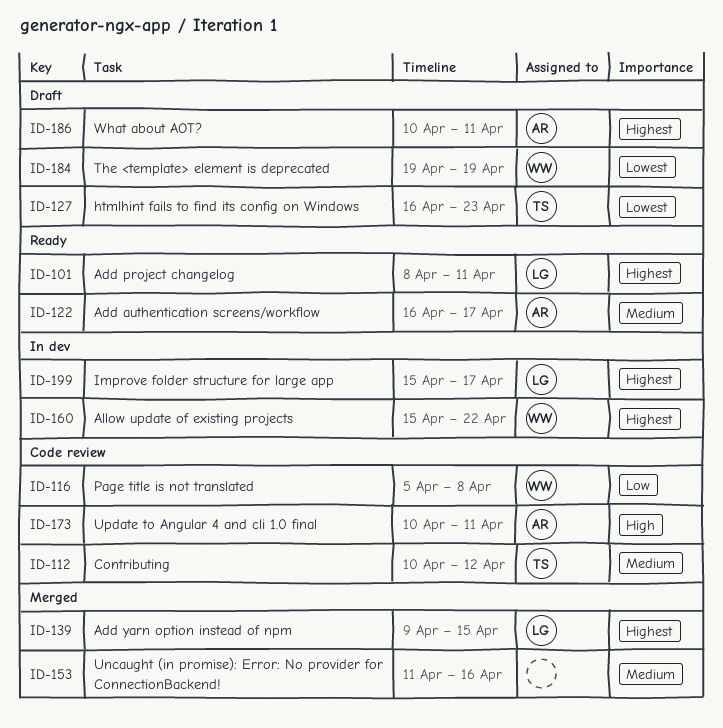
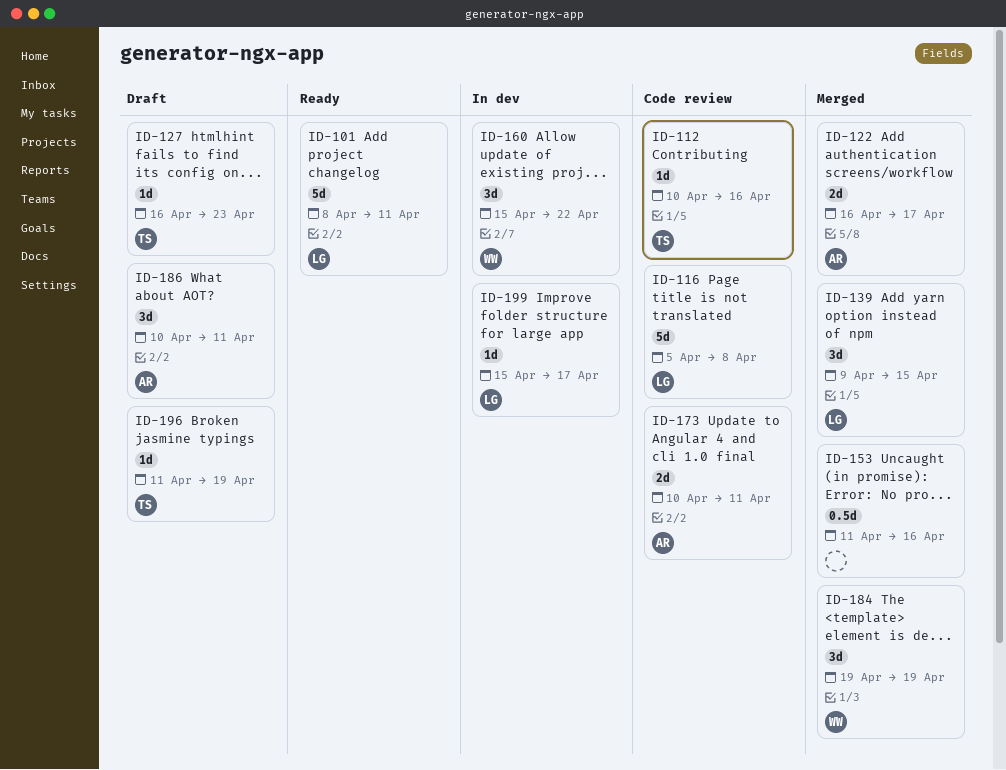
ID-112, due: Apr 12 -> Apr 16
ID-116, owner: WW -> LG
ID-122, status: Ready -> Merged
ID-184, status: Draft -> Merged
ID-196: none -> present

